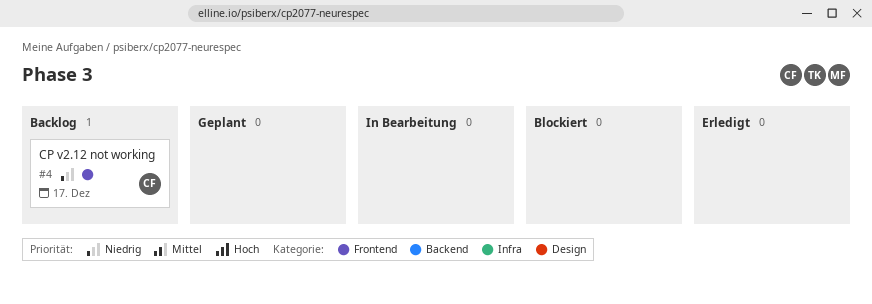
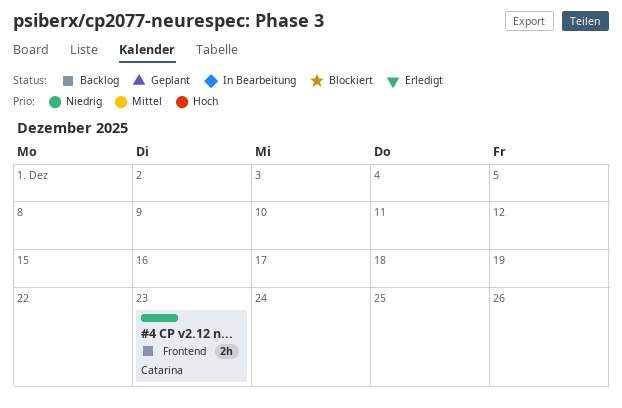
#4, due: Dec 17 -> Dec 23

